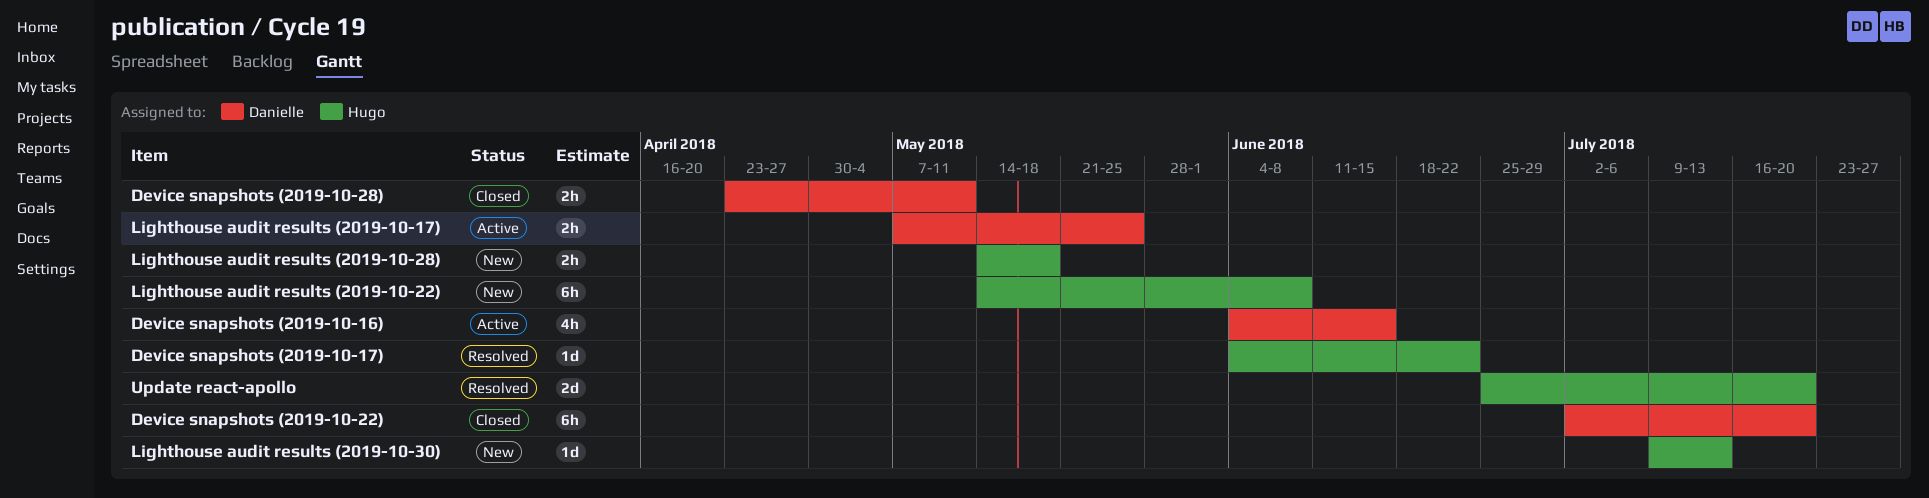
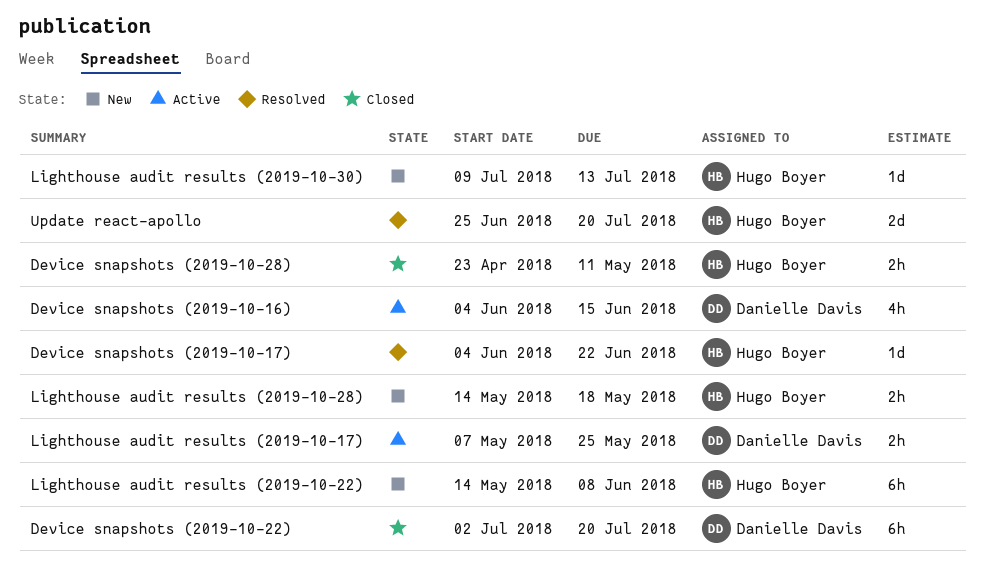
Device snapshots (2019-10-28), owner: Danielle Davis -> Hugo Boyer

